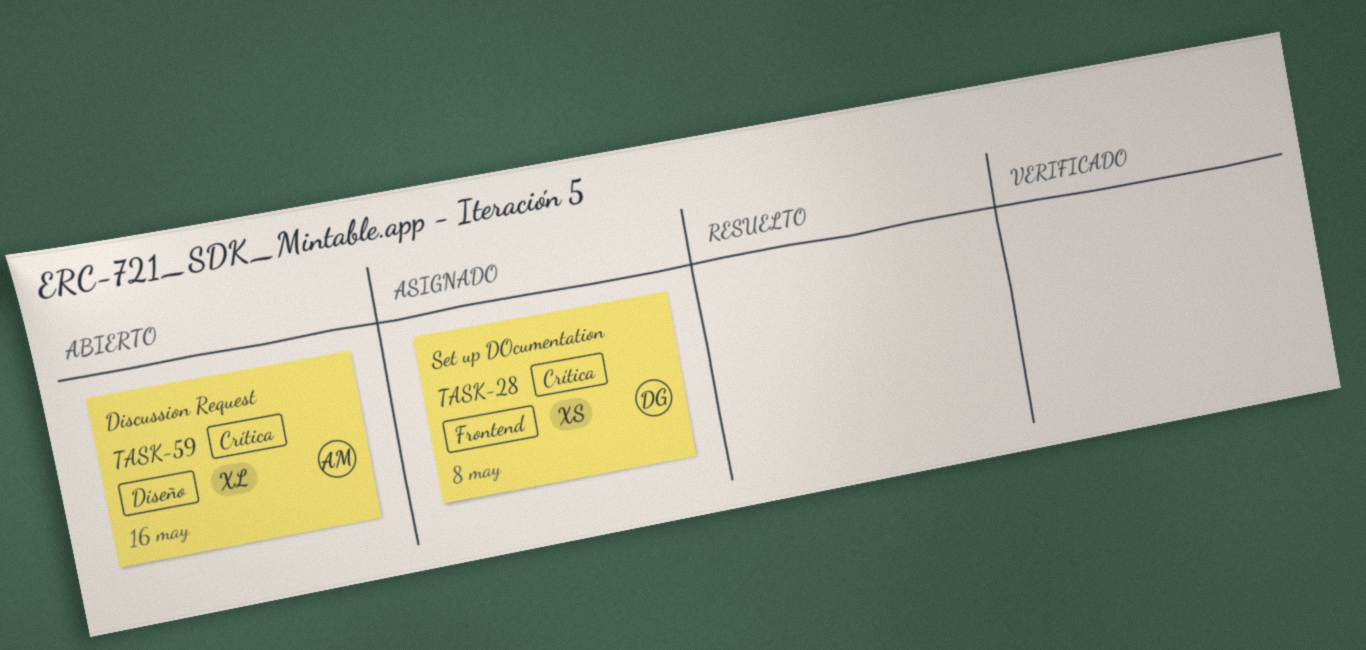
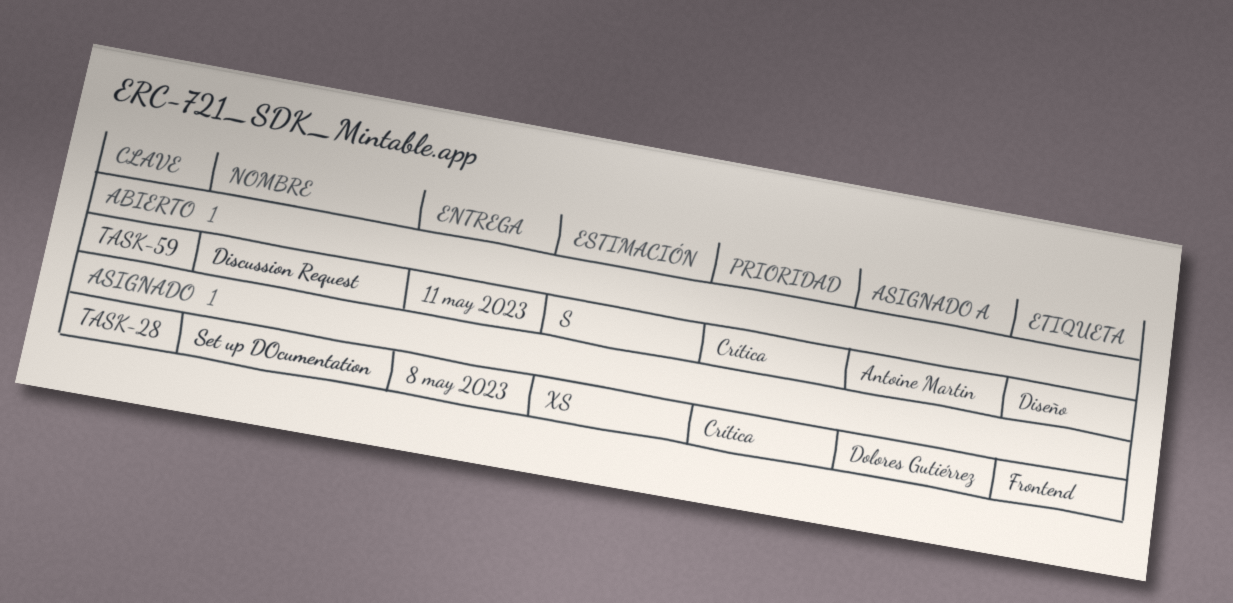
TASK-59, estimate: XL -> S
TASK-59, due: May 16 -> May 11

